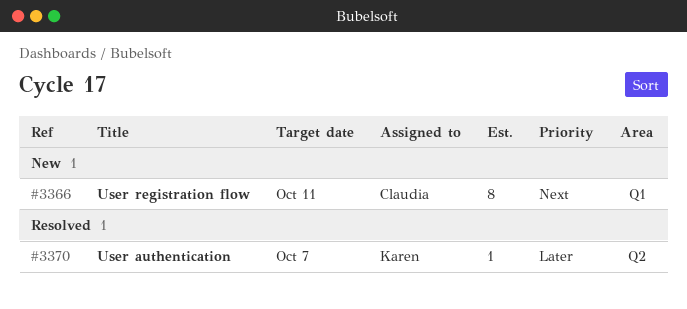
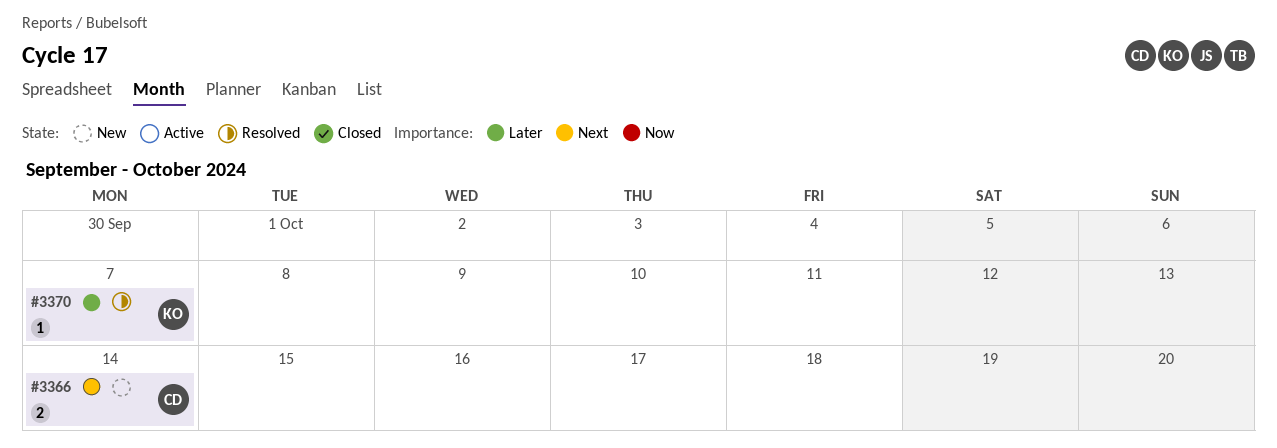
#3366, estimate: 8 -> 2
#3366, due: Oct 11 -> Oct 14

